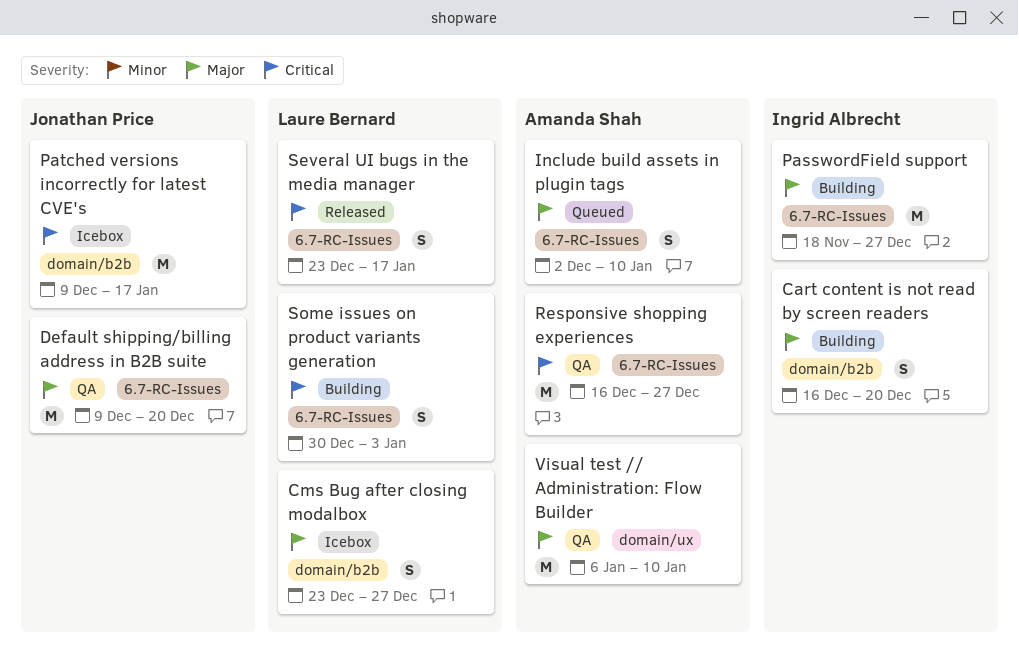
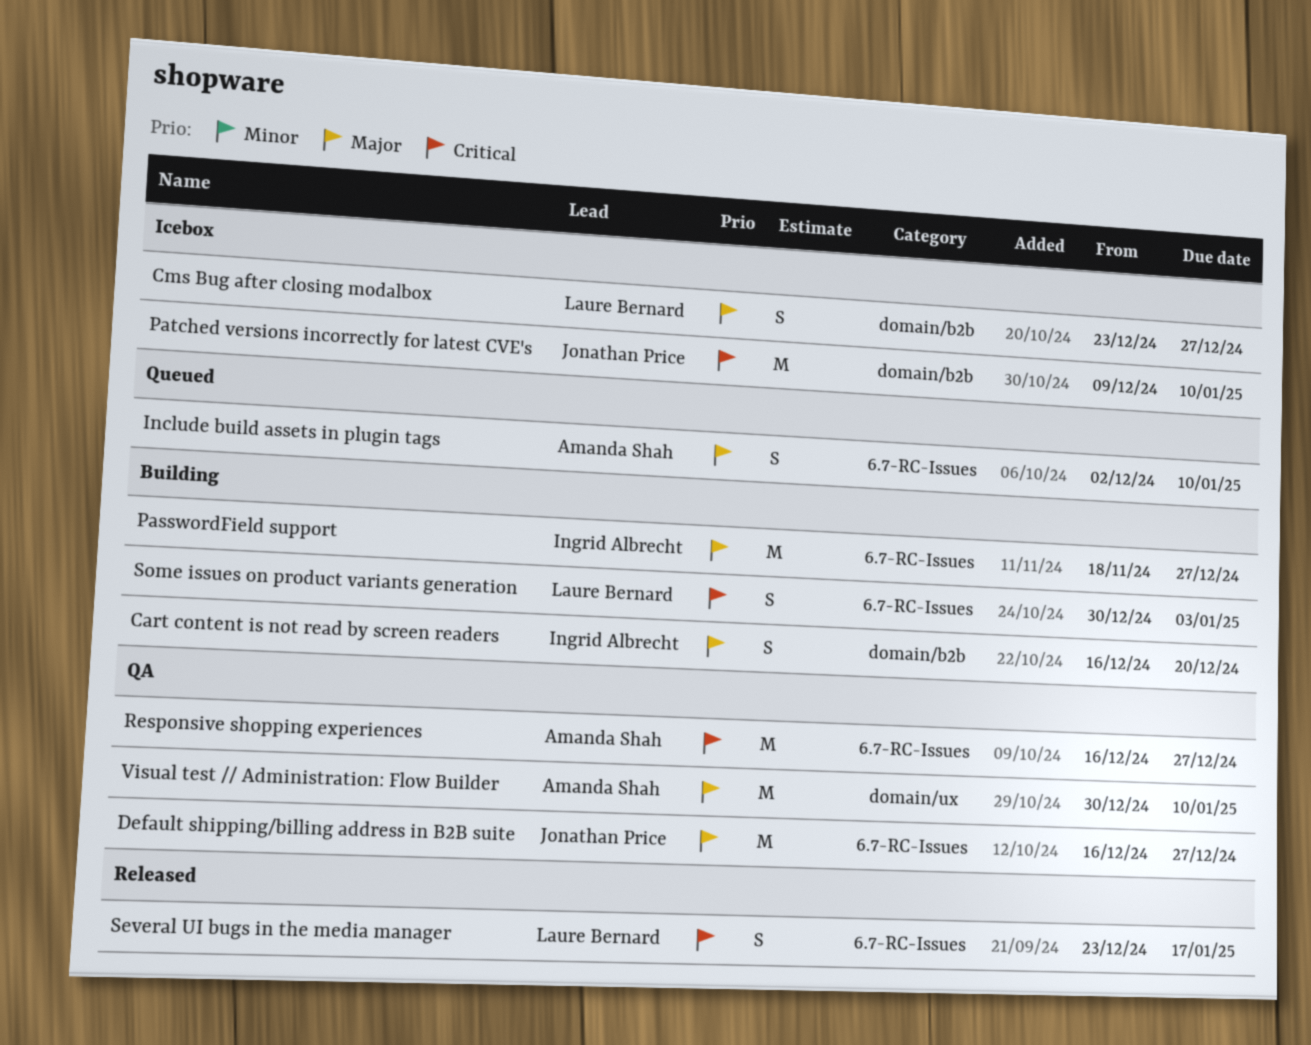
Default shipping/billing address in B2B suite, start: Dec 9 -> Dec 16
Default shipping/billing address in B2B suite, due: Dec 20 -> Dec 27
Patched versions incorrectly for latest CVE's, due: Jan 17 -> Jan 10
Visual test // Administration: Flow Builder, start: Jan 6 -> Dec 30

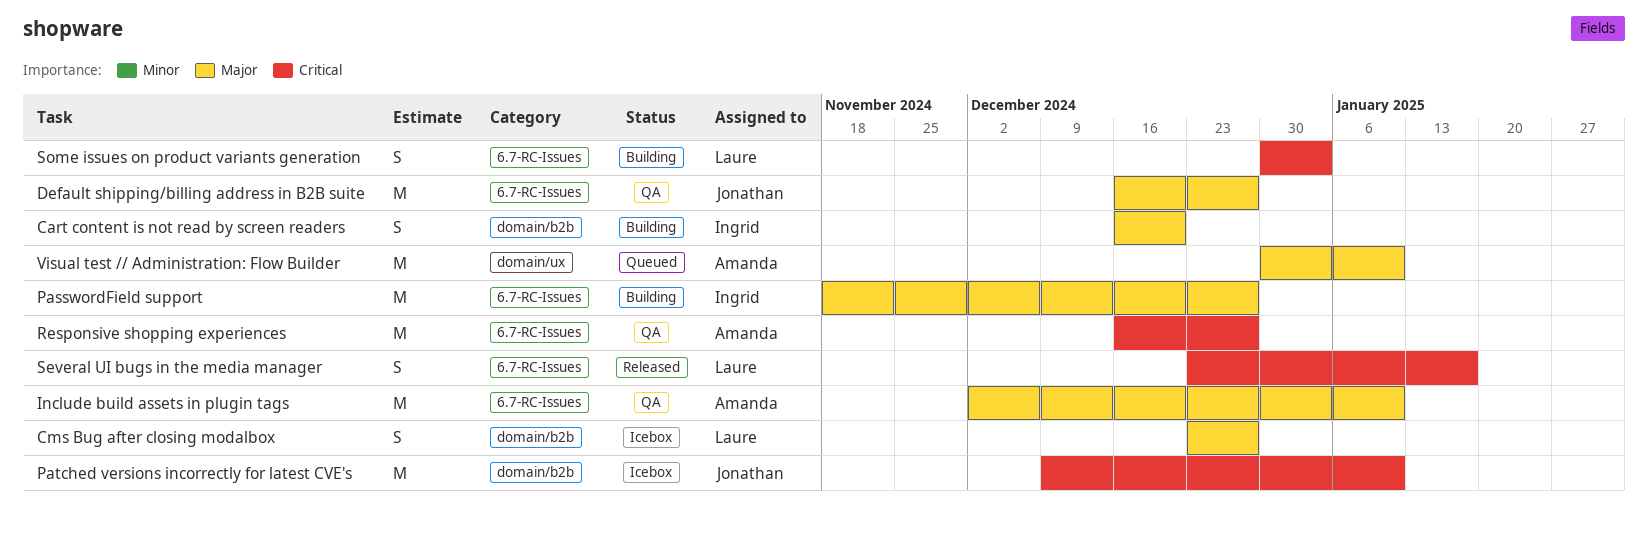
Include build assets in plugin tags, status: Queued -> QA
Include build assets in plugin tags, estimate: S -> M
Visual test // Administration: Flow Builder, status: QA -> Queued

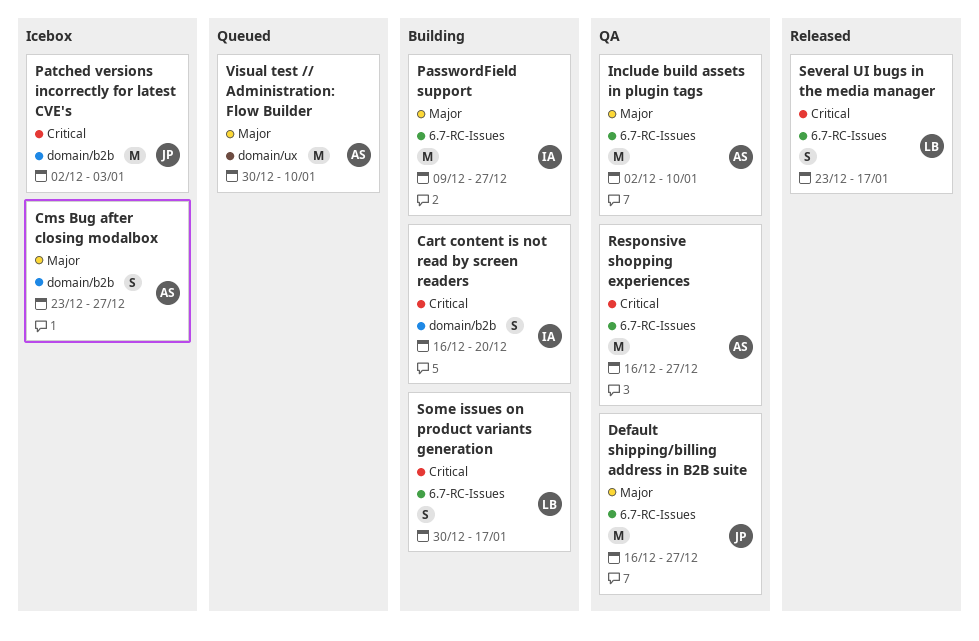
Cart content is not read by screen readers, priority: Major -> Critical
Cms Bug after closing modalbox, owner: Laure -> Amanda
PasswordField support, start: Nov 18 -> Dec 9
Patched versions incorrectly for latest CVE's, start: Dec 9 -> Dec 2
Patched versions incorrectly for latest CVE's, due: Jan 10 -> Jan 3
Some issues on product variants generation, due: Jan 3 -> Jan 17

